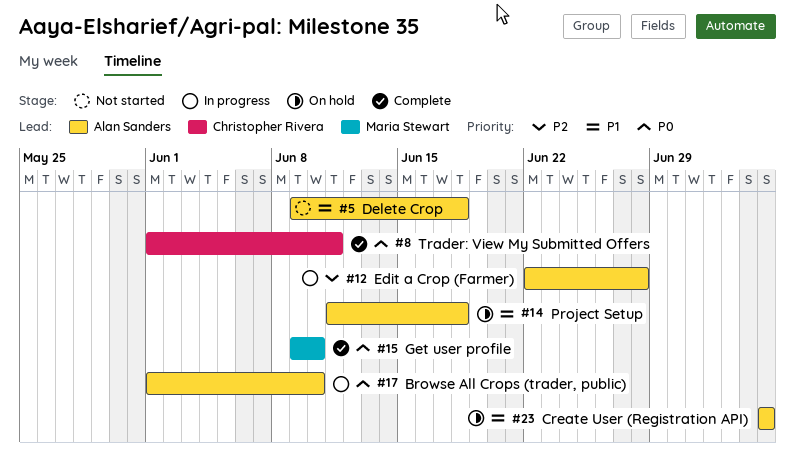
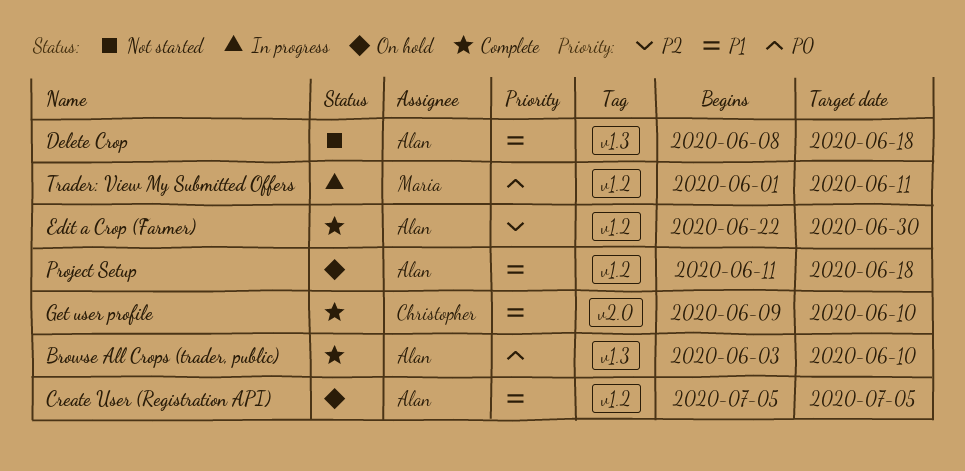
Browse All Crops (trader, public), status: In progress -> Complete
Browse All Crops (trader, public), start: Jun 1 -> Jun 3
Delete Crop, start: Jun 9 -> Jun 8
Edit a Crop (Farmer), status: In progress -> Complete
Edit a Crop (Farmer), due: Jun 28 -> Jun 30
Get user profile, owner: Maria Stewart -> Christopher Rivera
Get user profile, priority: P0 -> P1
Trader: View My Submitted Offers, status: Complete -> In progress
Trader: View My Submitted Offers, owner: Christopher Rivera -> Maria Stewart

